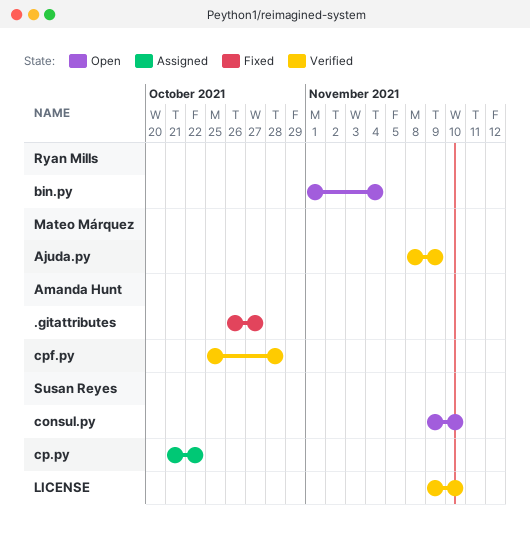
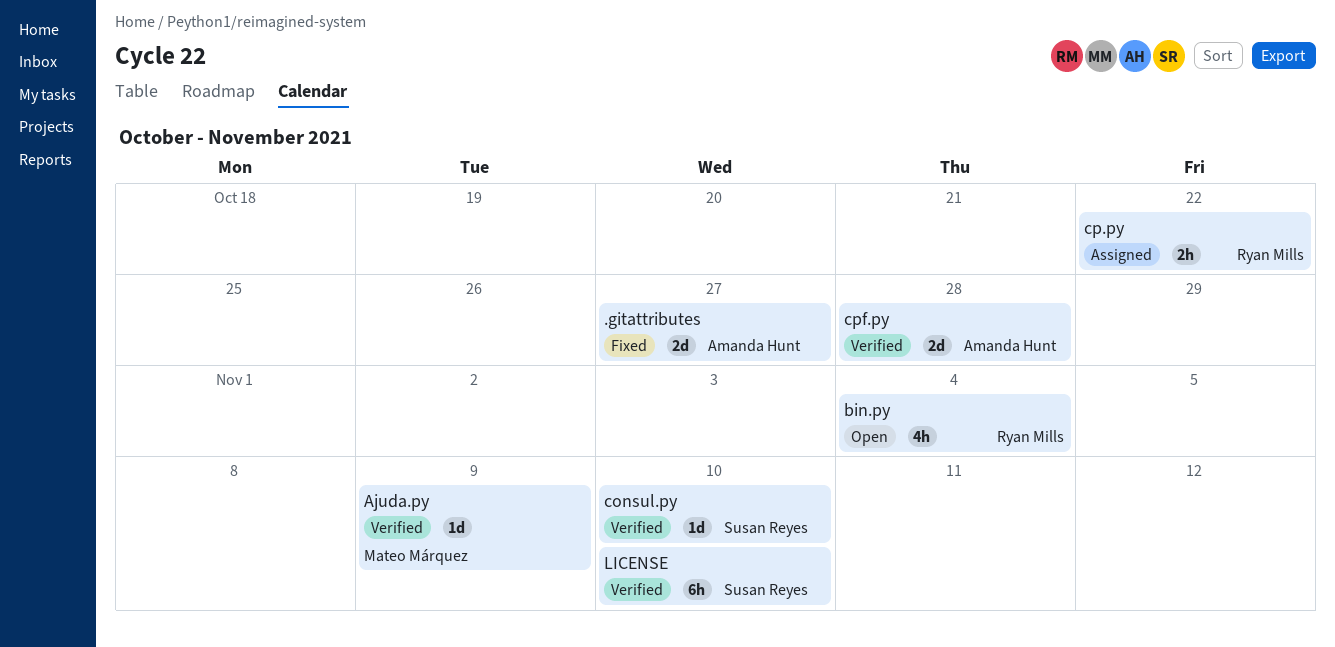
consul.py, status: Open -> Verified
cp.py, owner: Susan Reyes -> Ryan Mills

